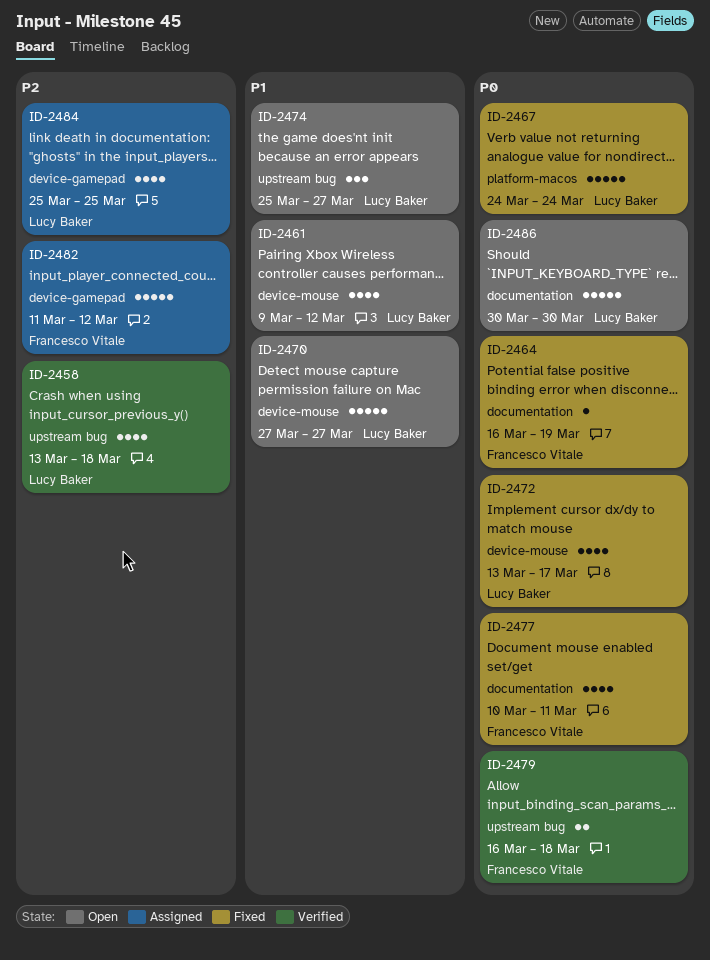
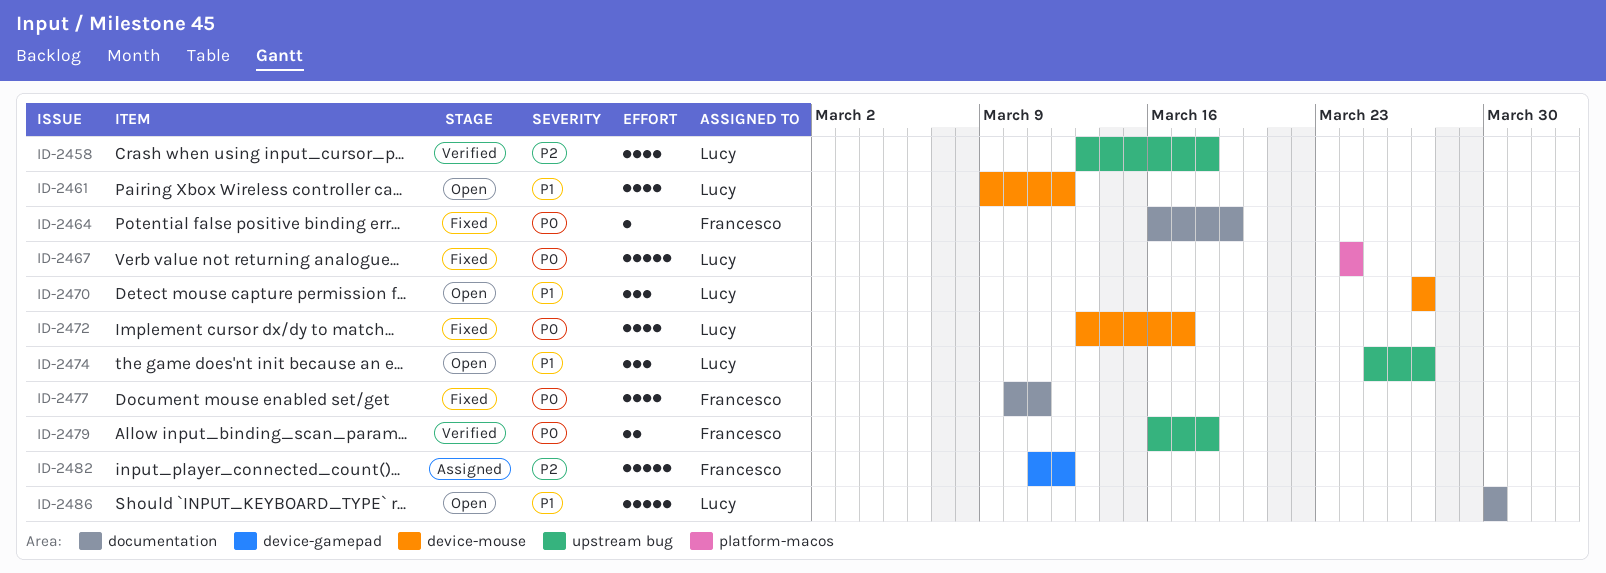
ID-2470, estimate: 5 -> 3
ID-2484: present -> none
ID-2486, priority: P0 -> P1

